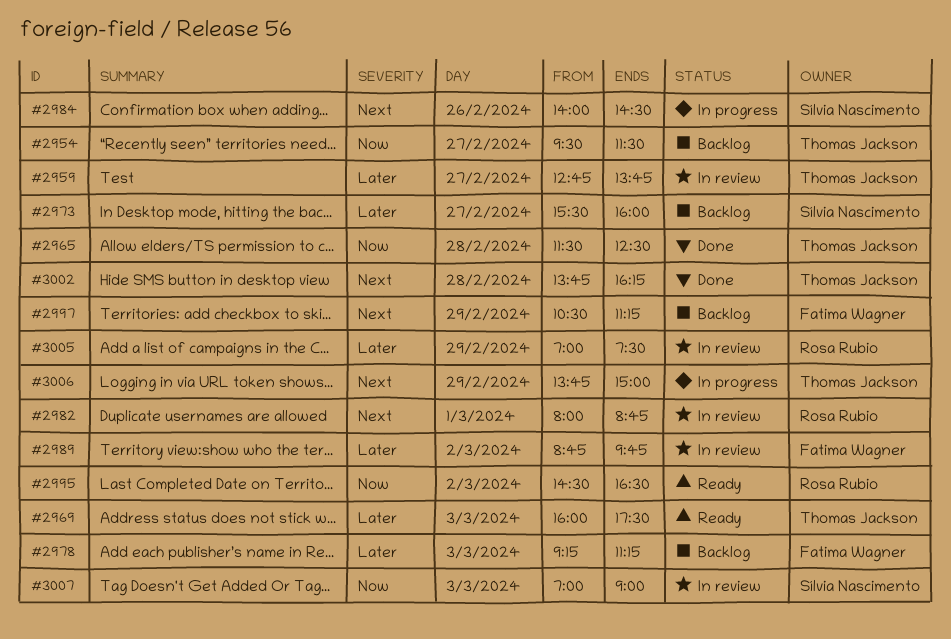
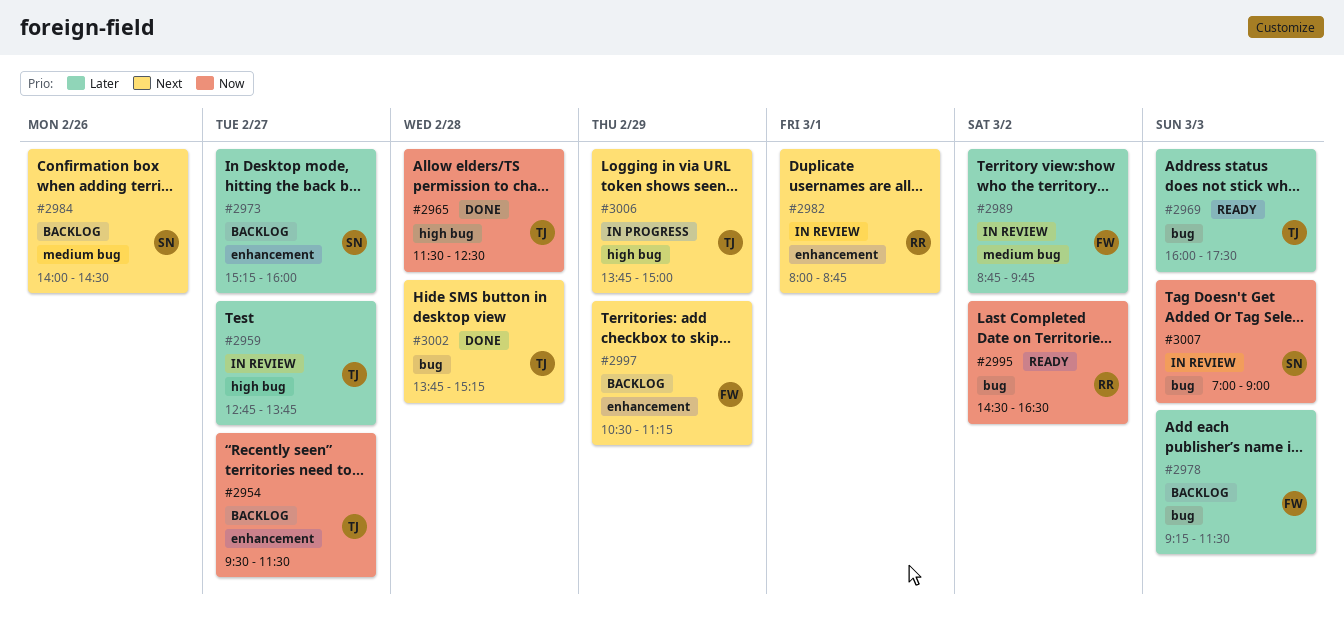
#2973, begins: 15:30 -> 15:15
#2978, ends: 11:15 -> 11:30
#2984, status: In progress -> Backlog
#3002, ends: 16:15 -> 15:15
#3005: present -> none

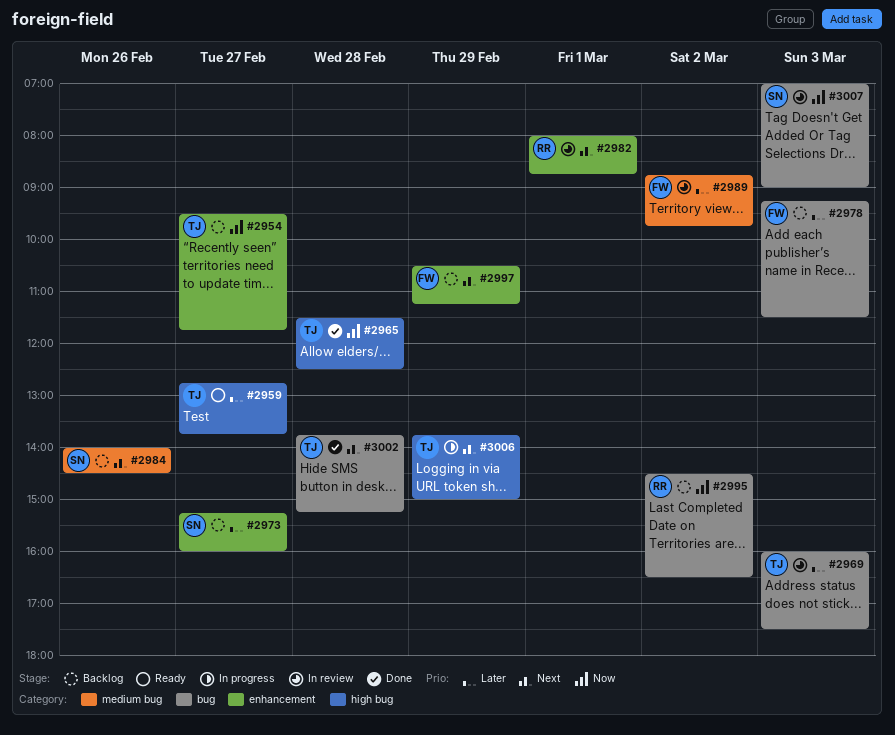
#2954, ends: 11:30 -> 11:45
#2959, status: In review -> Ready
#2969, status: Ready -> In review
#2995, status: Ready -> Backlog

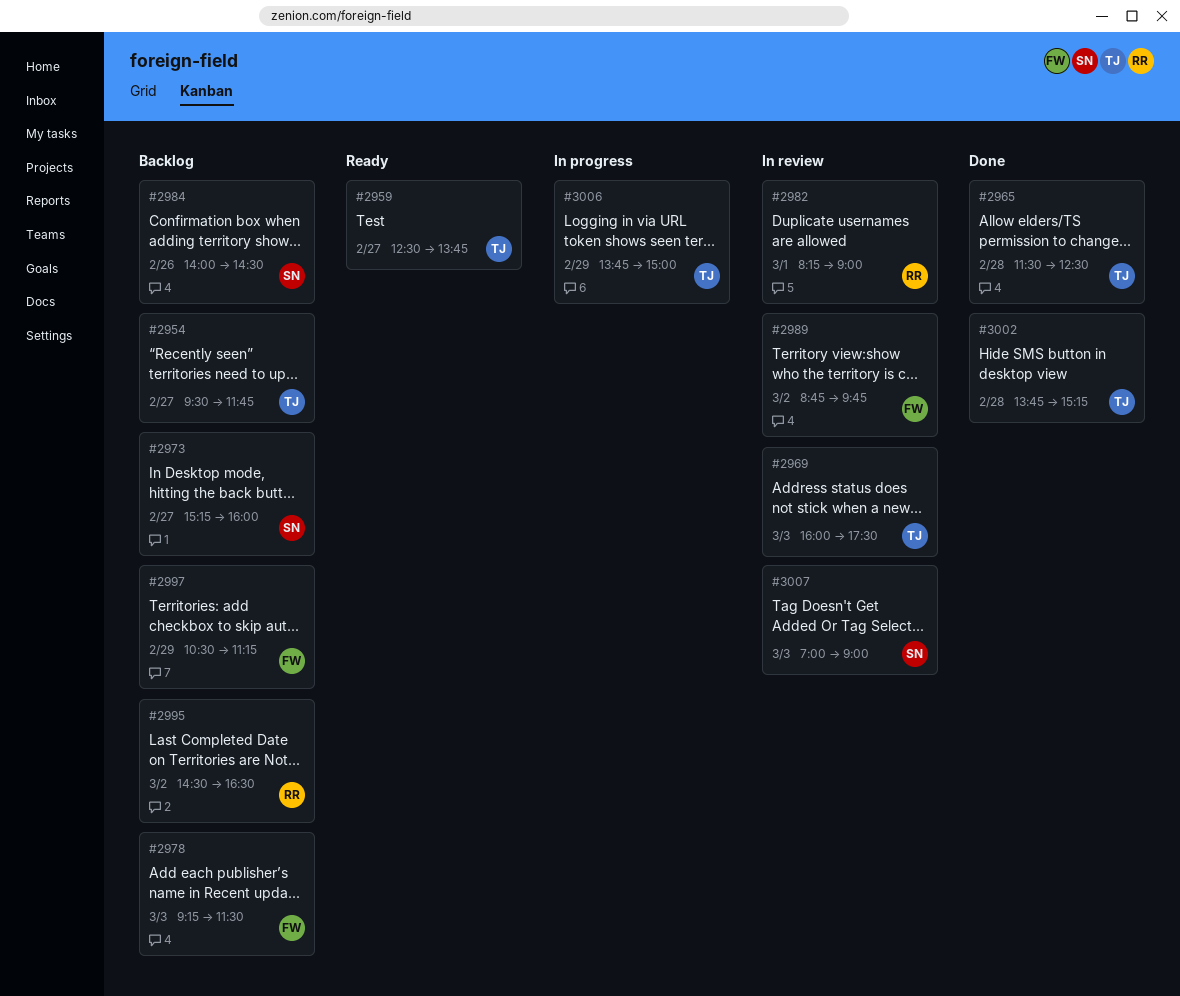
#2959, begins: 12:45 -> 12:30
#2982, begins: 08:00 -> 08:15
#2982, ends: 08:45 -> 09:00

